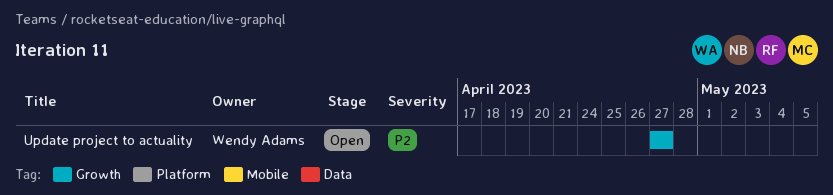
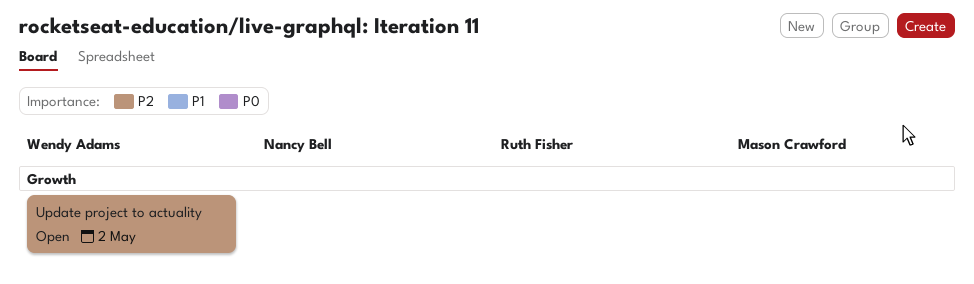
Update project to actuality, due: Apr 27 -> May 2

